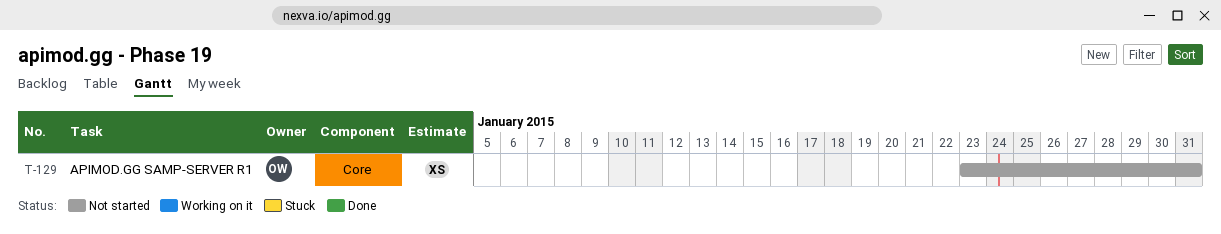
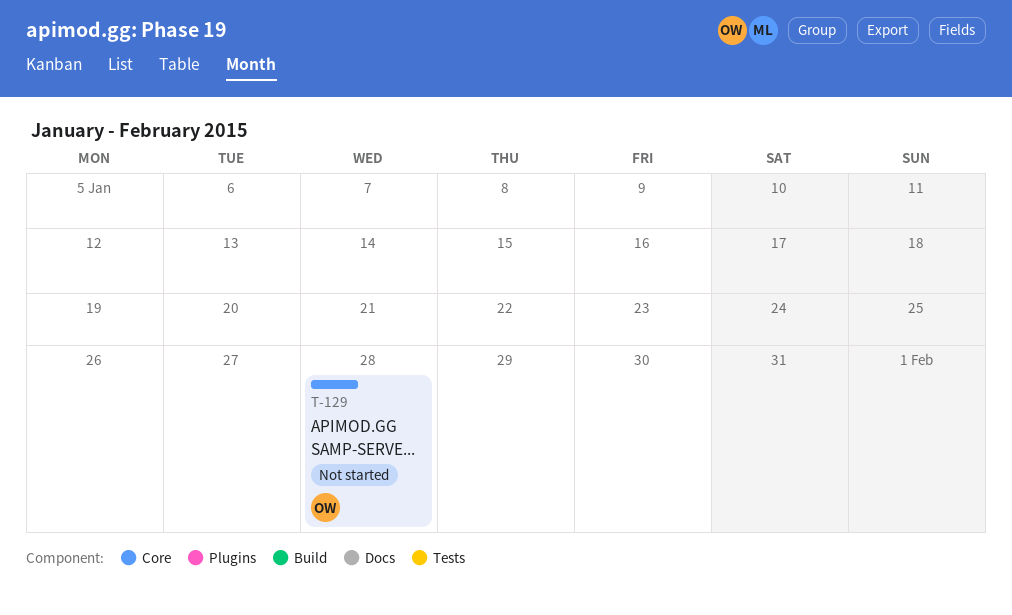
T-129, due: Jan 31 -> Jan 28

